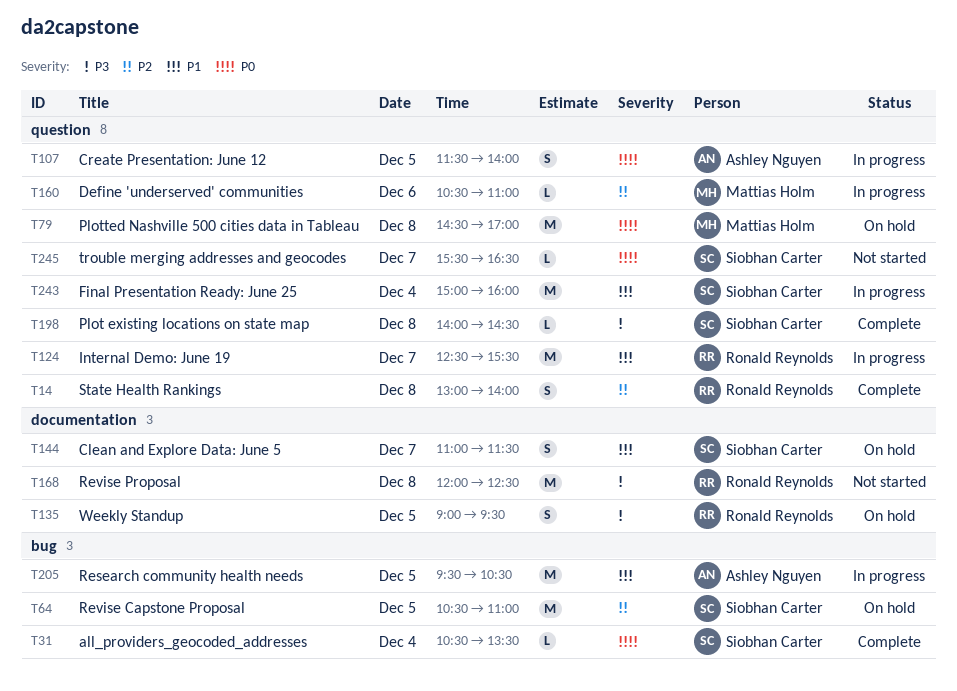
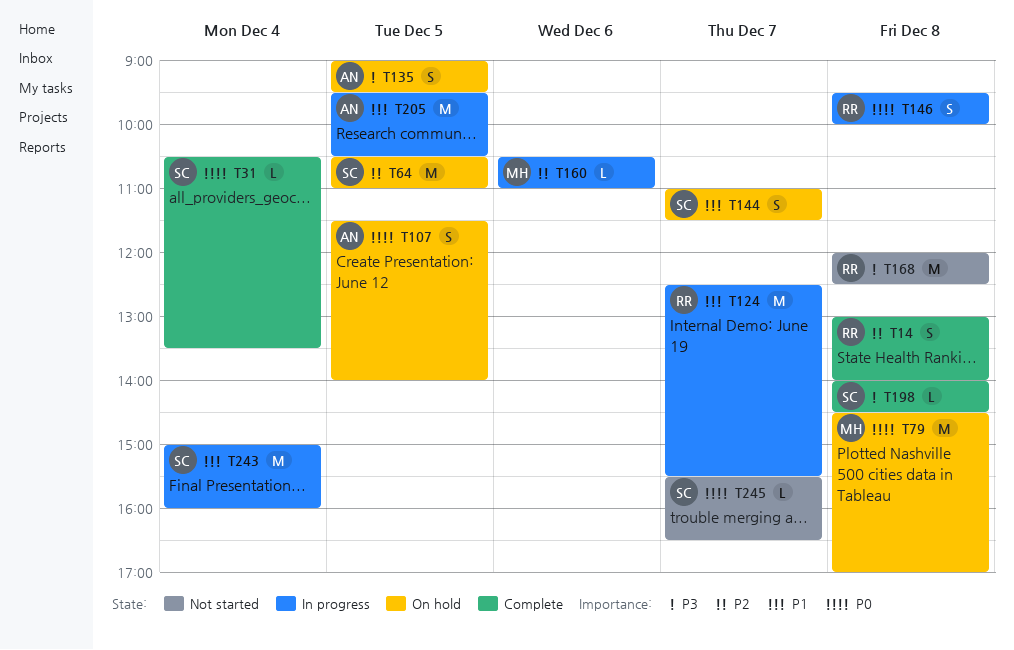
T107, status: In progress -> On hold
T135, owner: Ronald Reynolds -> Ashley Nguyen
T146: none -> present

